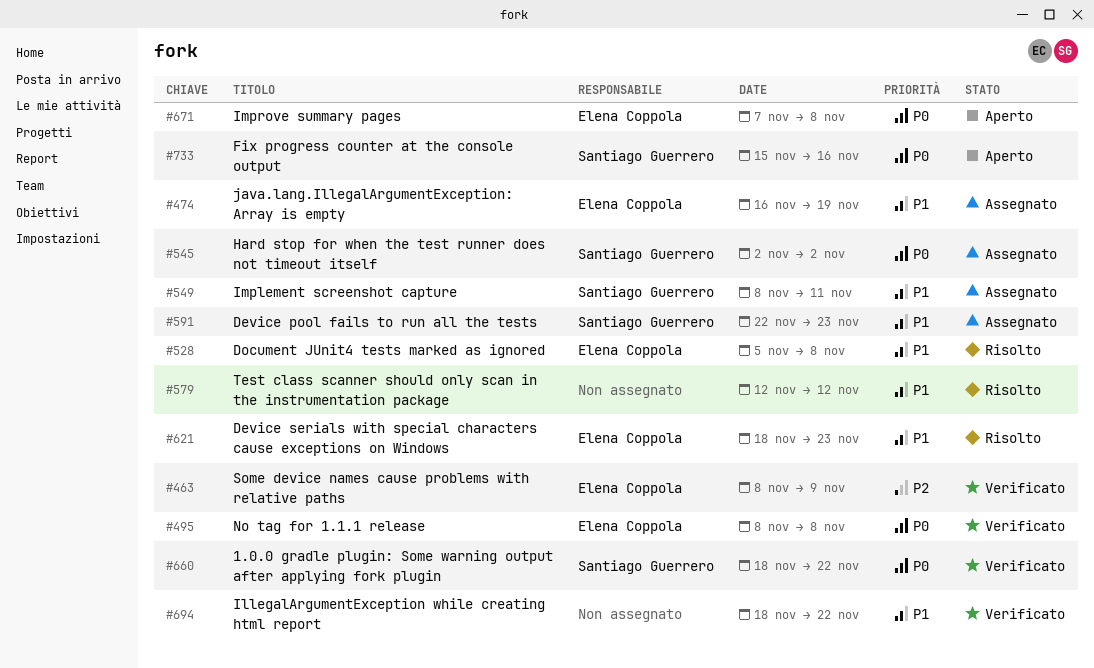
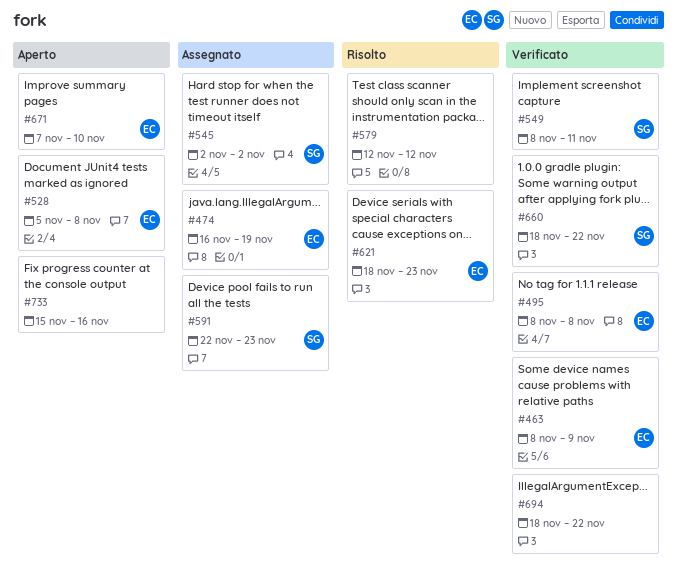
#528, status: Risolto -> Aperto
#549, status: Assegnato -> Verificato
#671, due: Nov 8 -> Nov 10
#733, owner: Santiago Guerrero -> none

